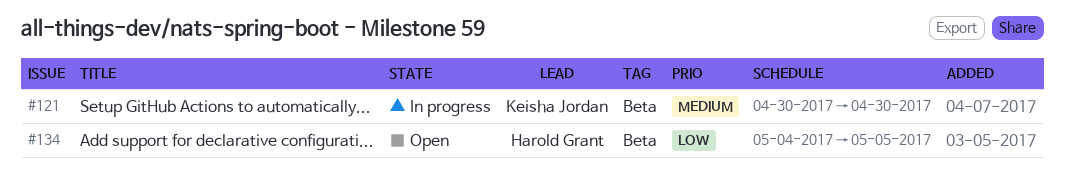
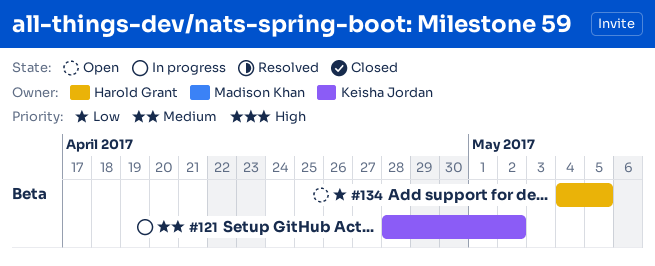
#121, start: Apr 30 -> Apr 28
#121, due: Apr 30 -> May 2

